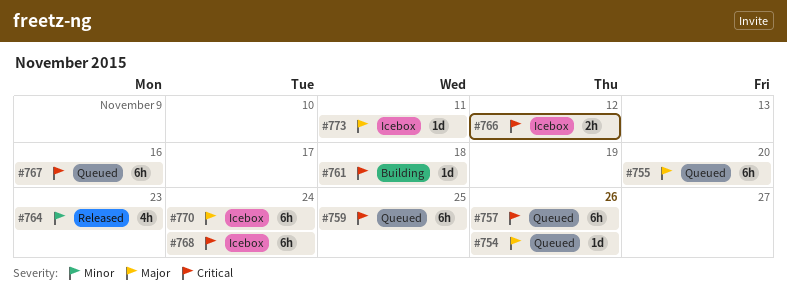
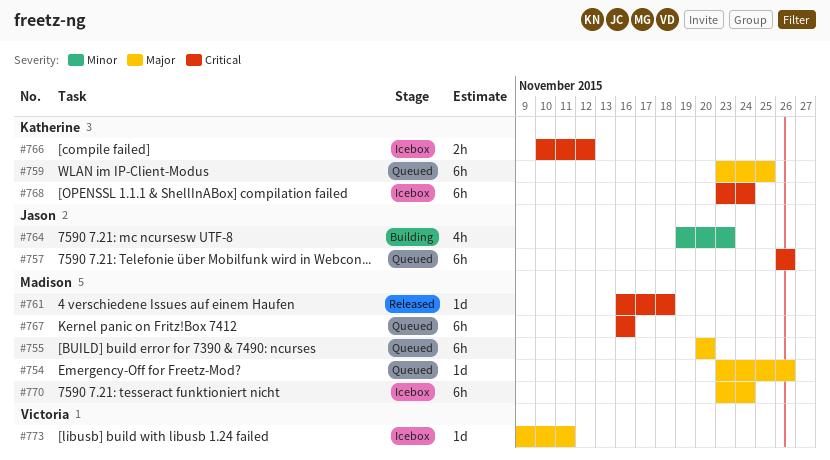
#759, priority: Critical -> Major
#761, status: Building -> Released
#764, status: Released -> Building

